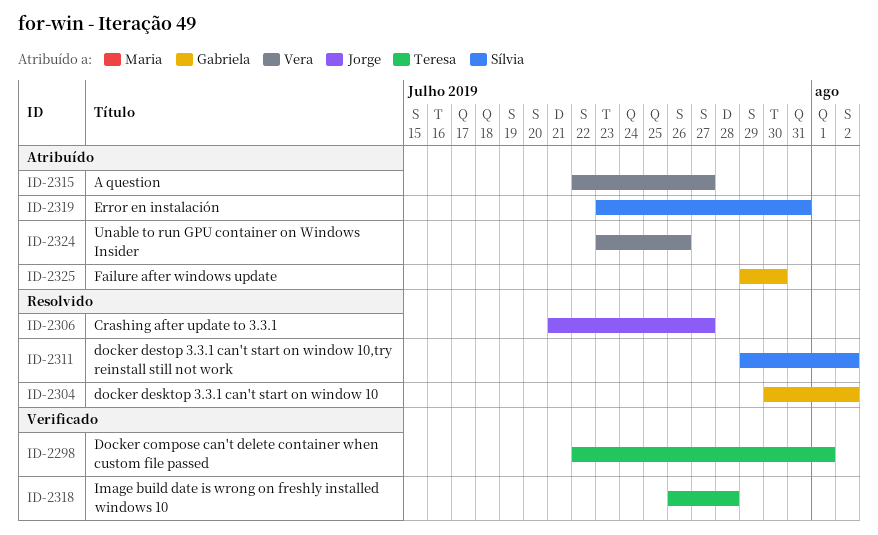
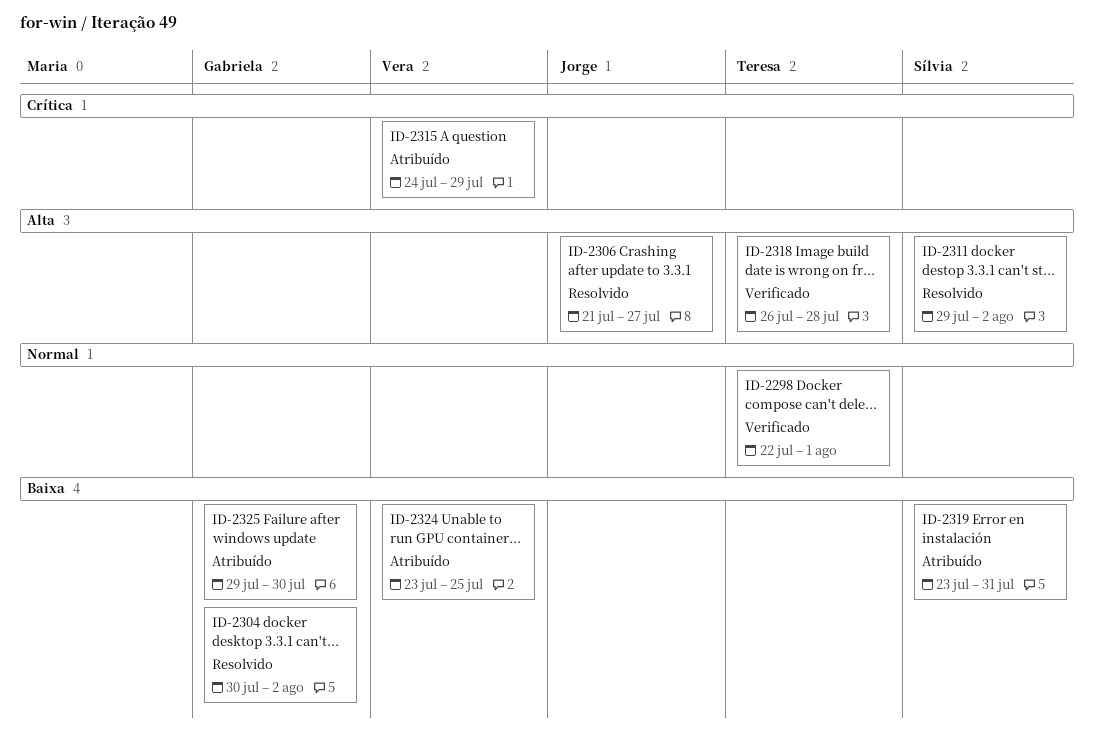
ID-2315, start: Jul 22 -> Jul 24
ID-2315, due: Jul 27 -> Jul 29
ID-2324, due: Jul 26 -> Jul 25

